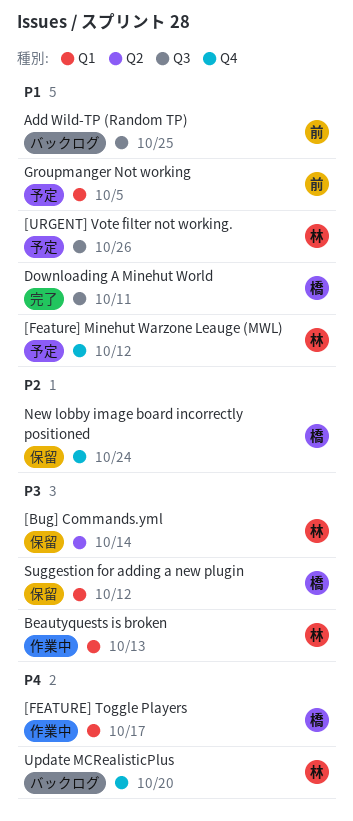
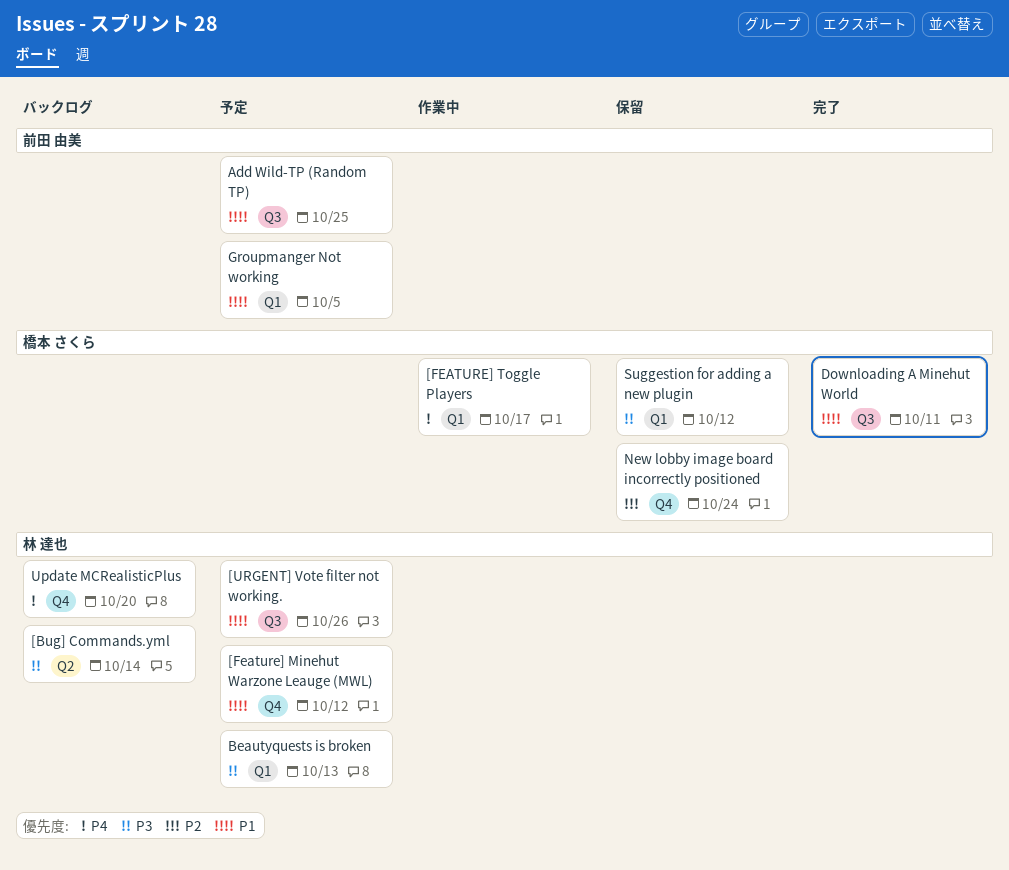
[Bug] Commands.yml, status: 保留 -> バックログ
Add Wild-TP (Random TP), status: バックログ -> 予定
Beautyquests is broken, status: 作業中 -> 予定

